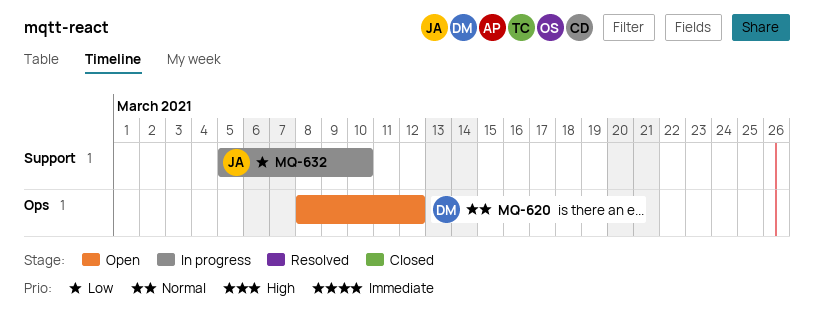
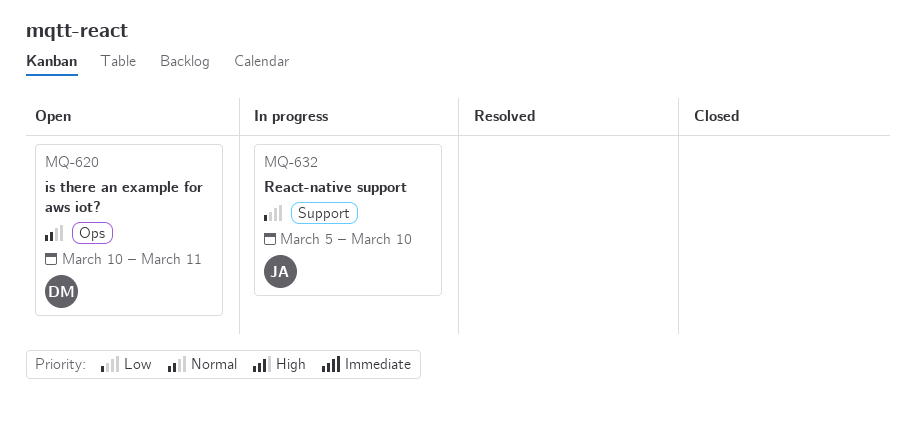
MQ-620, start: Mar 8 -> Mar 10
MQ-620, due: Mar 12 -> Mar 11

